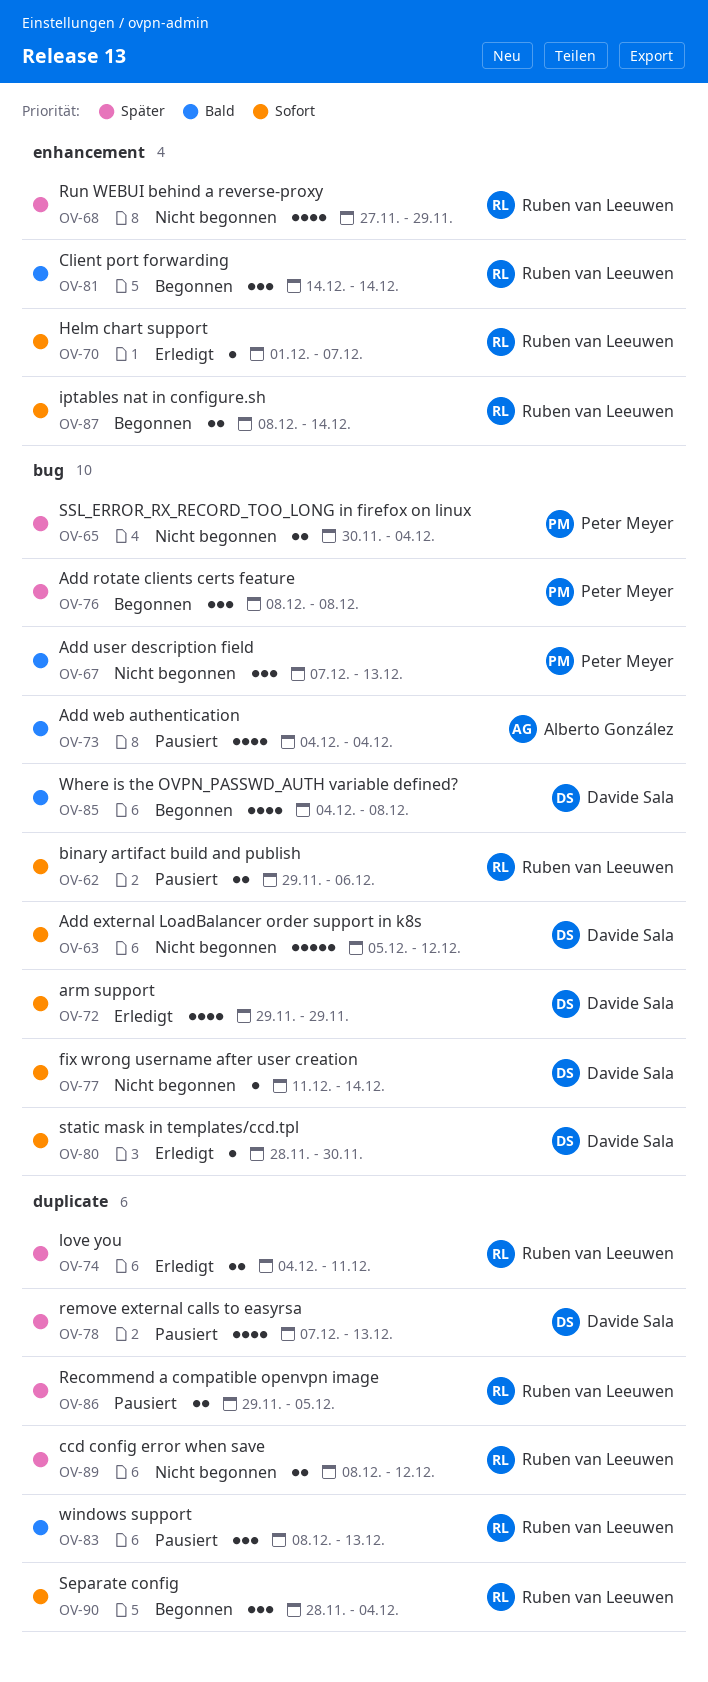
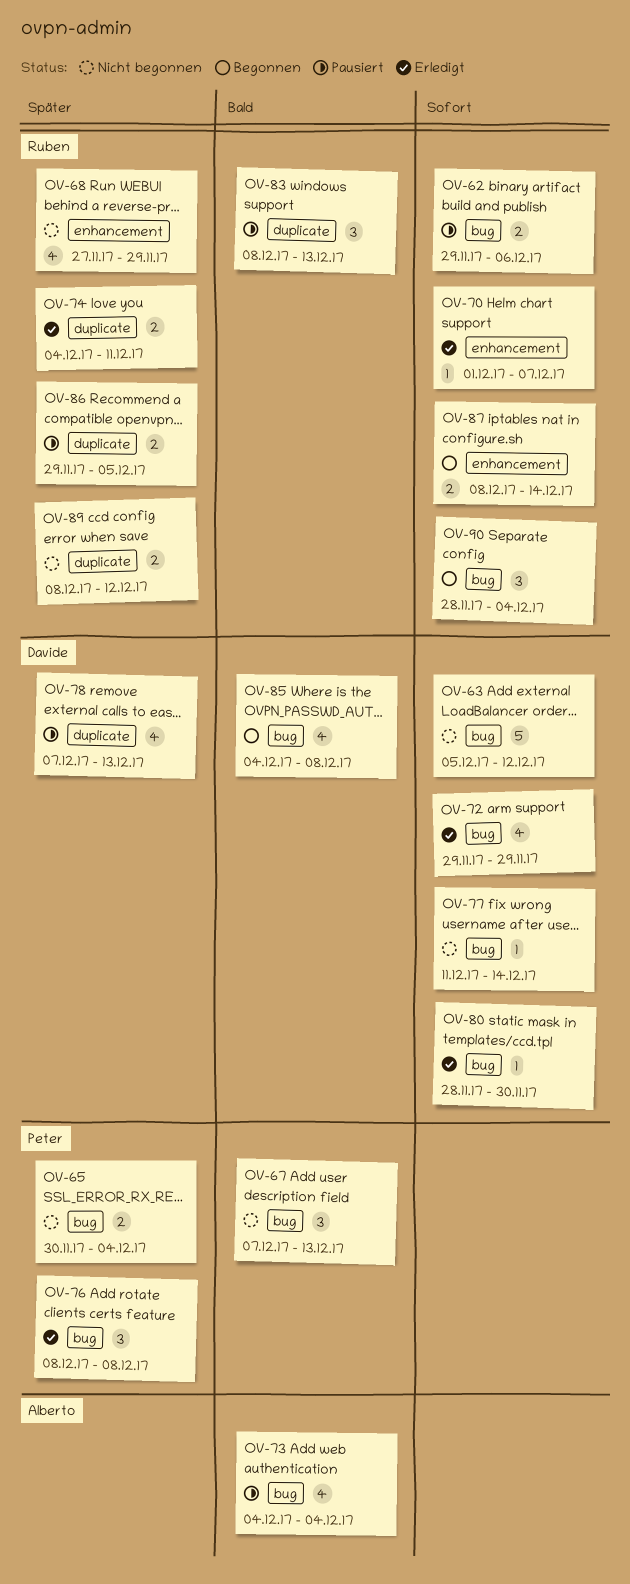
OV-76, status: Begonnen -> Erledigt
OV-81: present -> none
OV-90, label: duplicate -> bug

